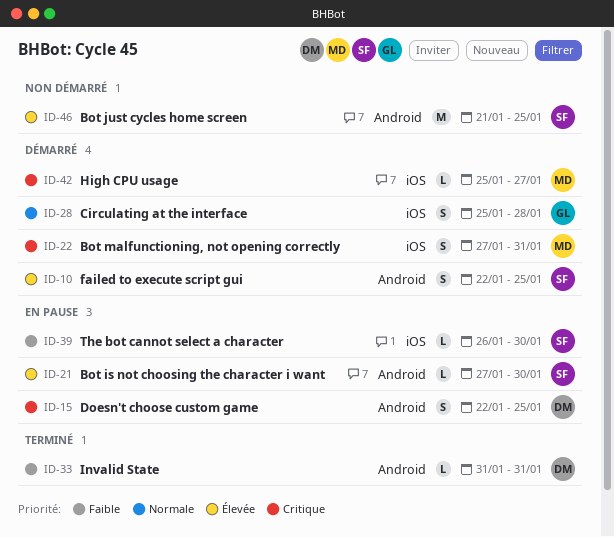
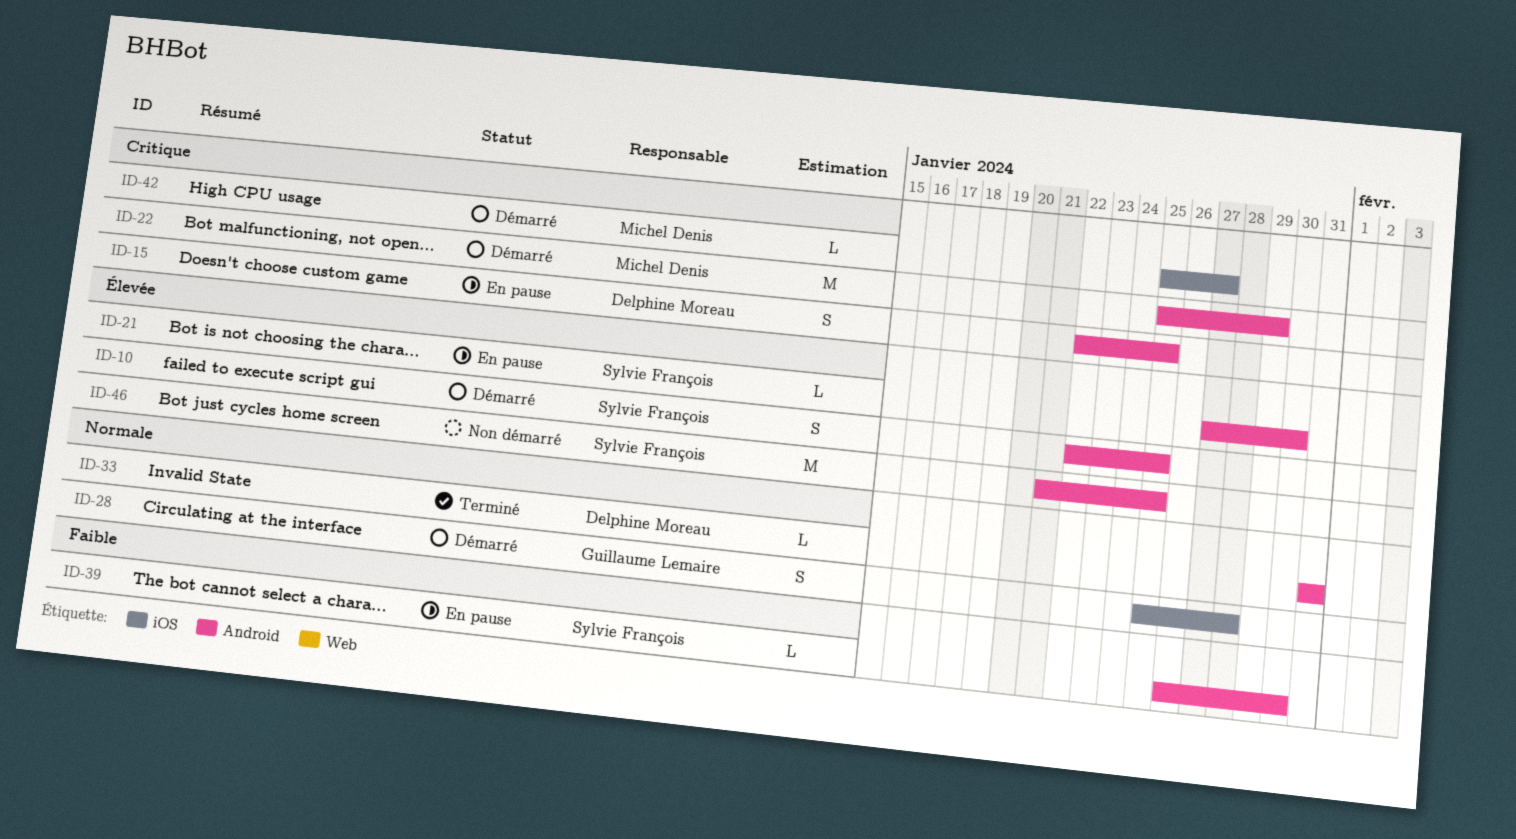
ID-22, label: iOS -> Android
ID-22, estimate: S -> M
ID-22, start: Jan 27 -> Jan 25
ID-22, due: Jan 31 -> Jan 29
ID-33, priority: Faible -> Normale
ID-39, label: iOS -> Android

